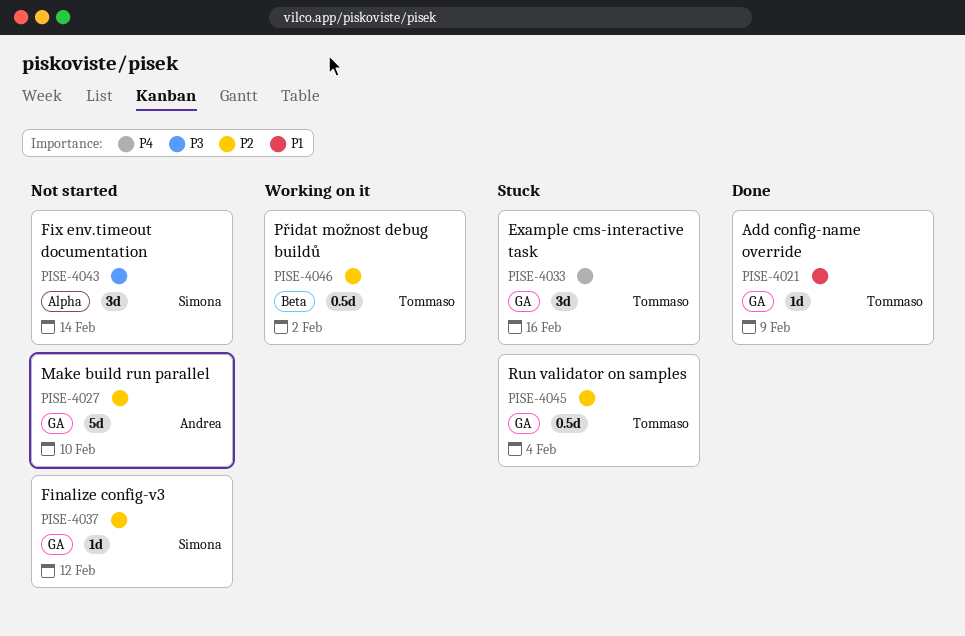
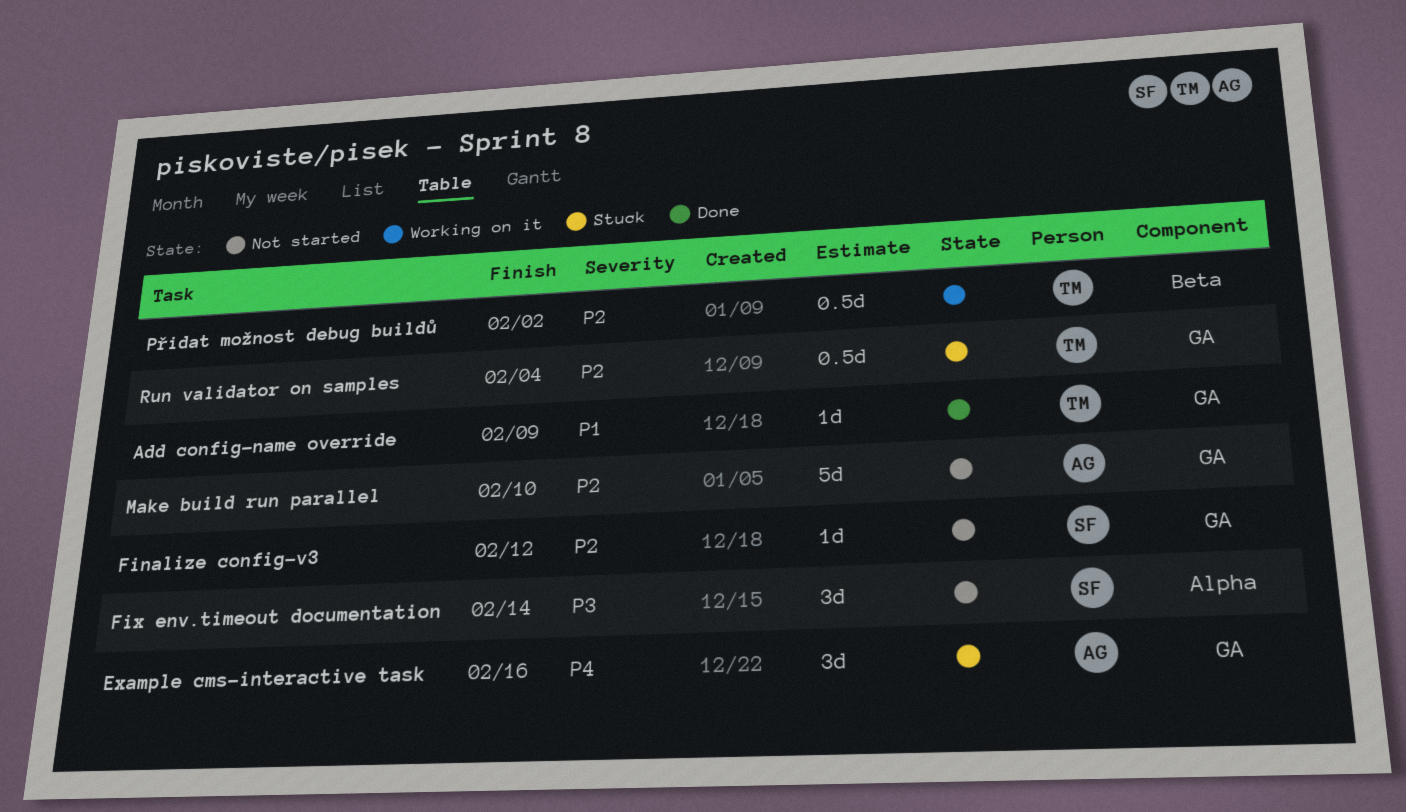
Example cms-interactive task, owner: Tommaso -> Andrea

